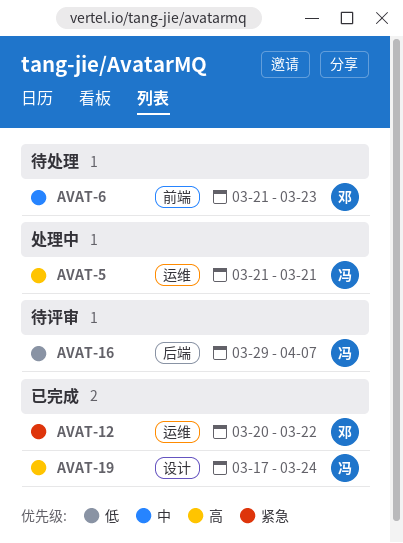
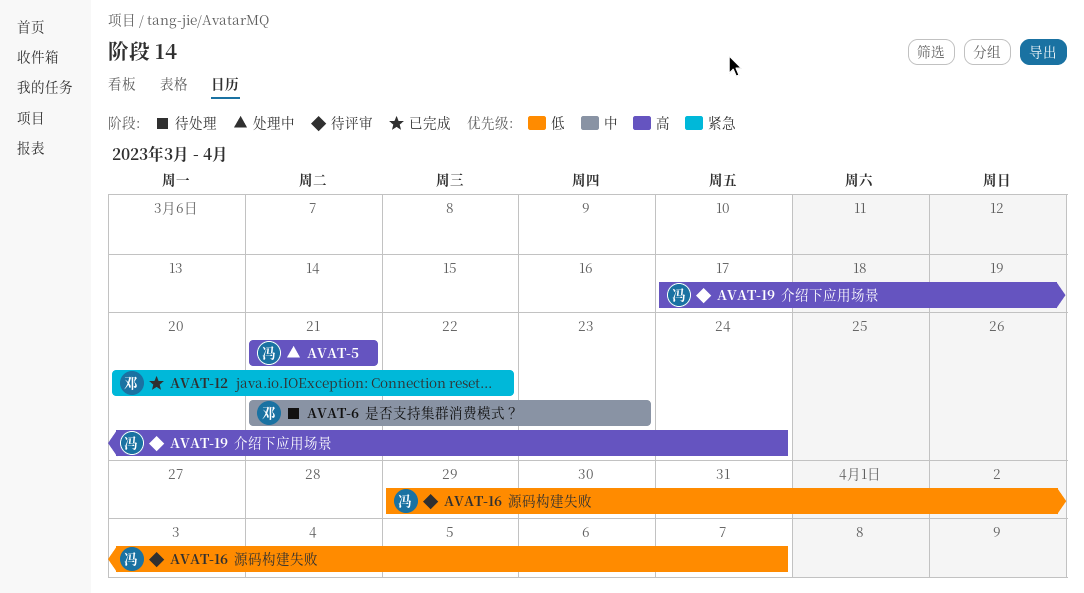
AVAT-19, status: 已完成 -> 待评审

